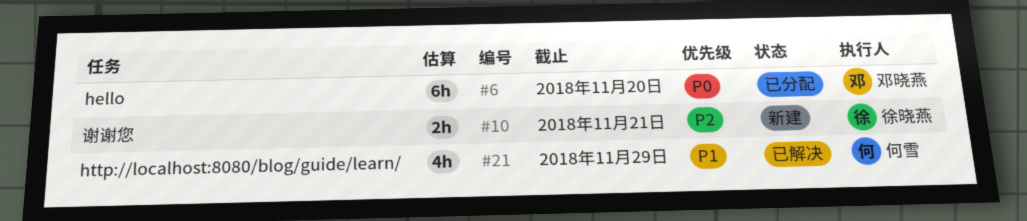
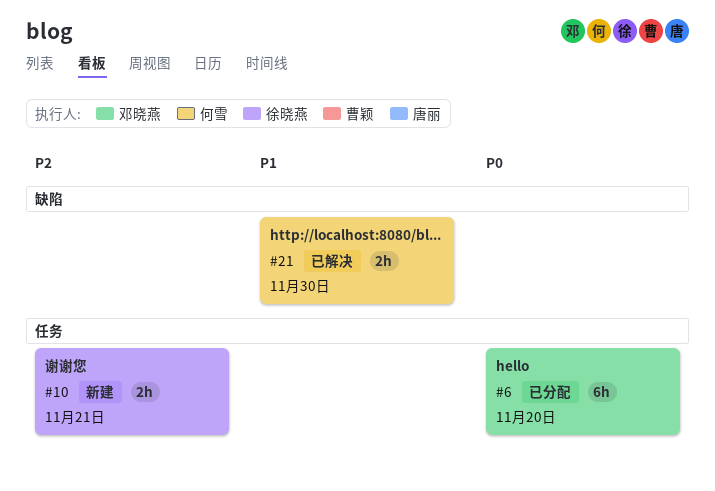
#21, estimate: 4h -> 2h
#21, due: Nov 29 -> Nov 30

